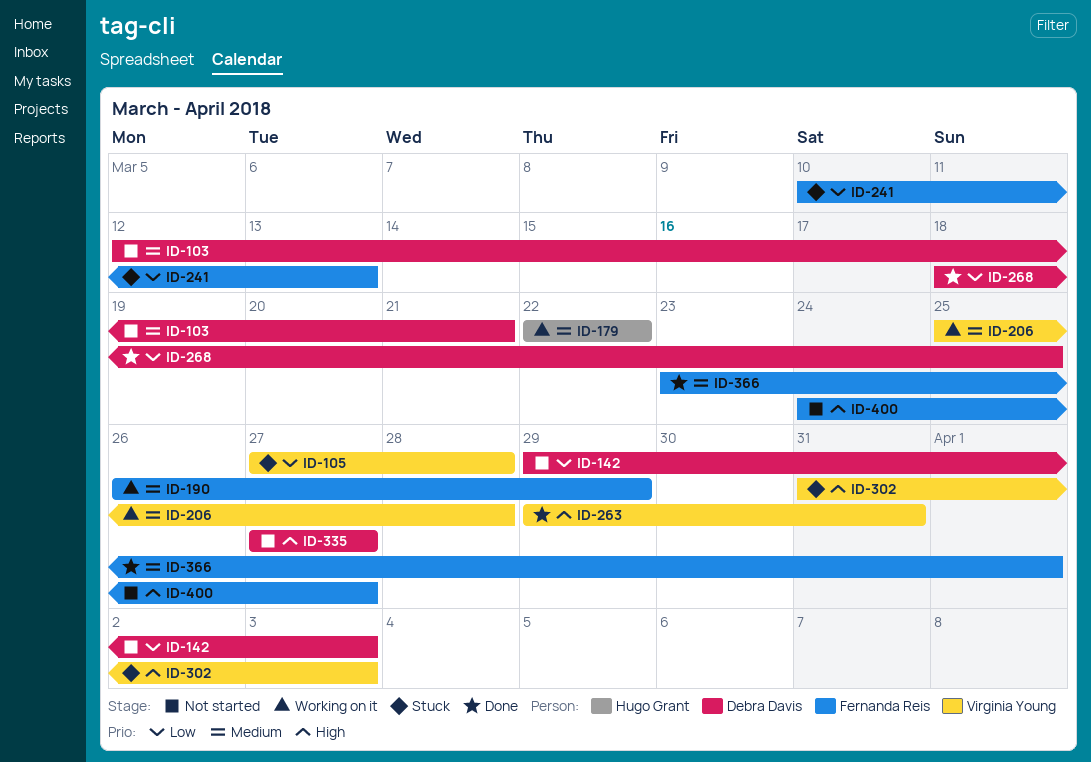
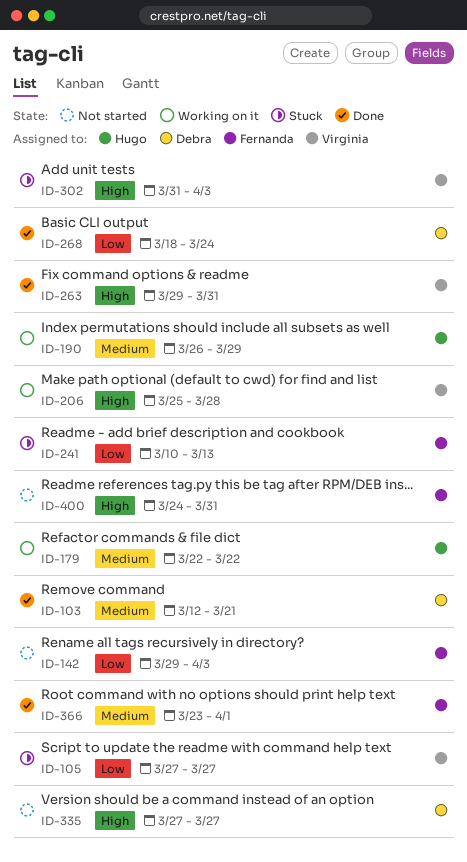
ID-103, status: Not started -> Done
ID-105, due: Mar 28 -> Mar 27
ID-142, owner: Debra Davis -> Fernanda Reis
ID-190, owner: Fernanda Reis -> Hugo Grant
ID-206, priority: Medium -> High
ID-268, due: Mar 25 -> Mar 24
ID-400, due: Mar 27 -> Mar 31

